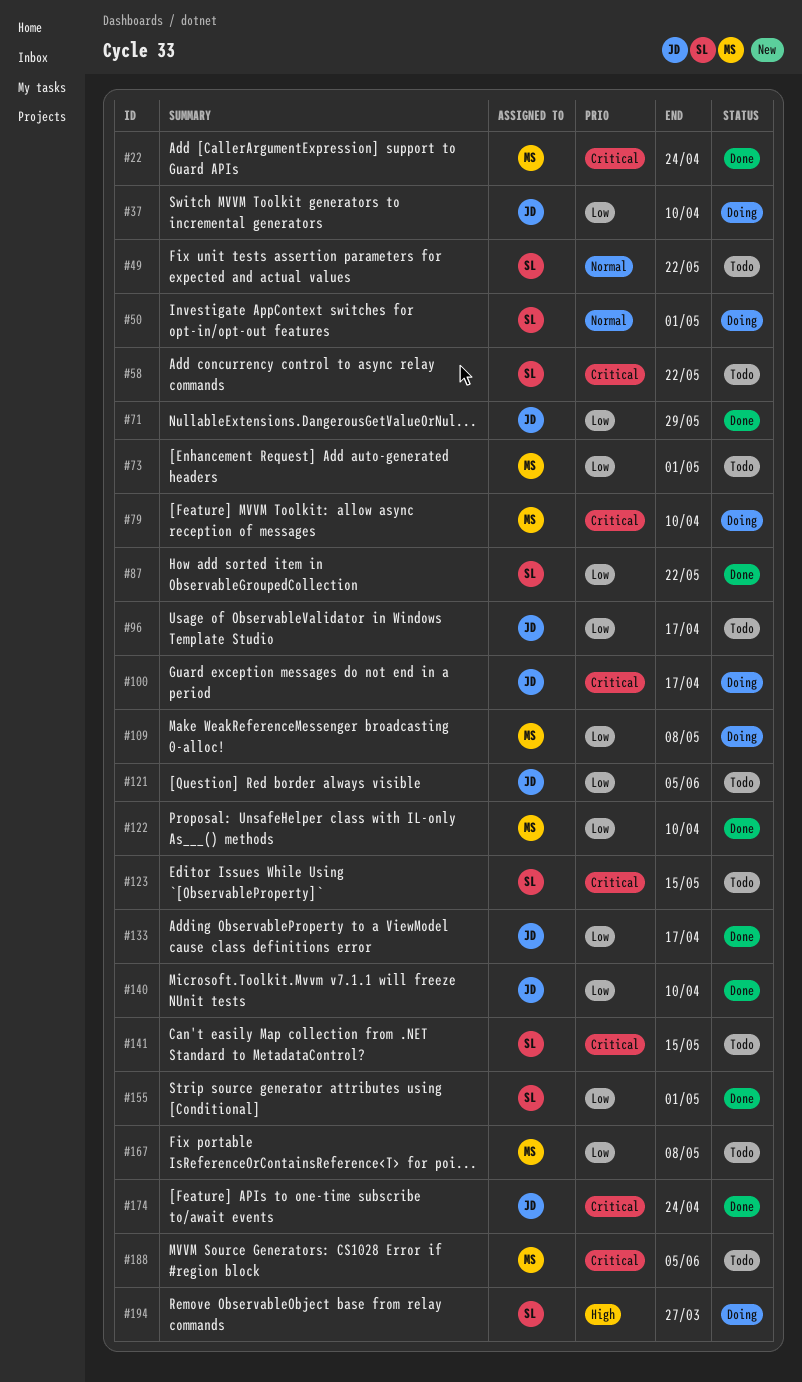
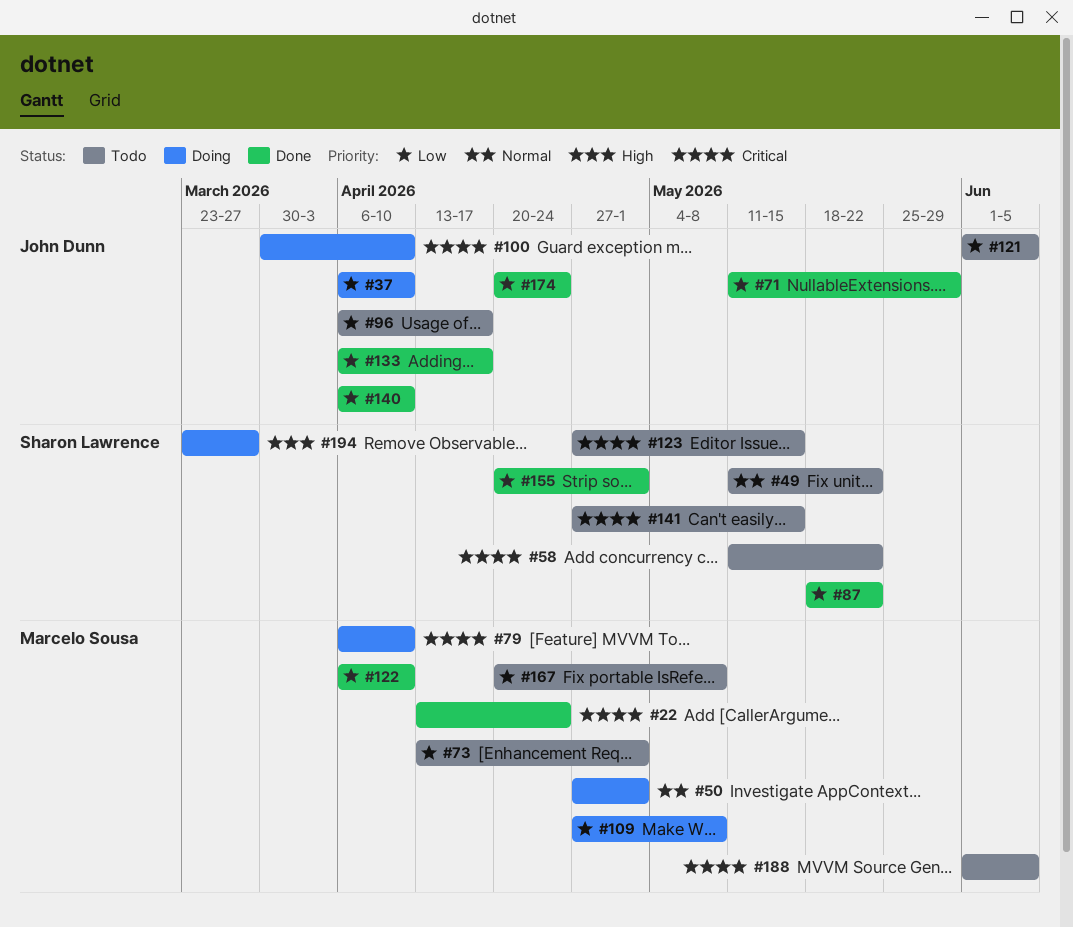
#50, owner: Sharon Lawrence -> Marcelo Sousa
#100, due: Apr 17 -> Apr 10
#174, priority: Critical -> Low

